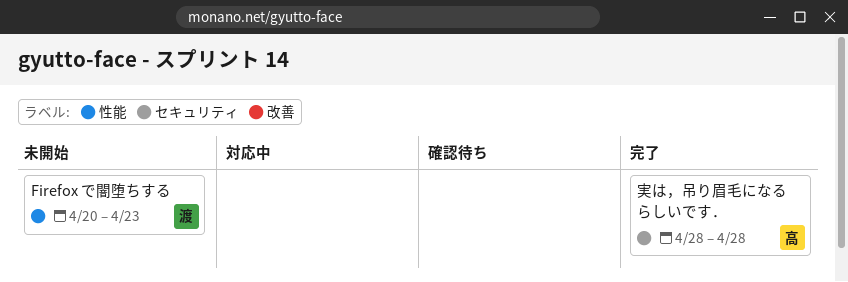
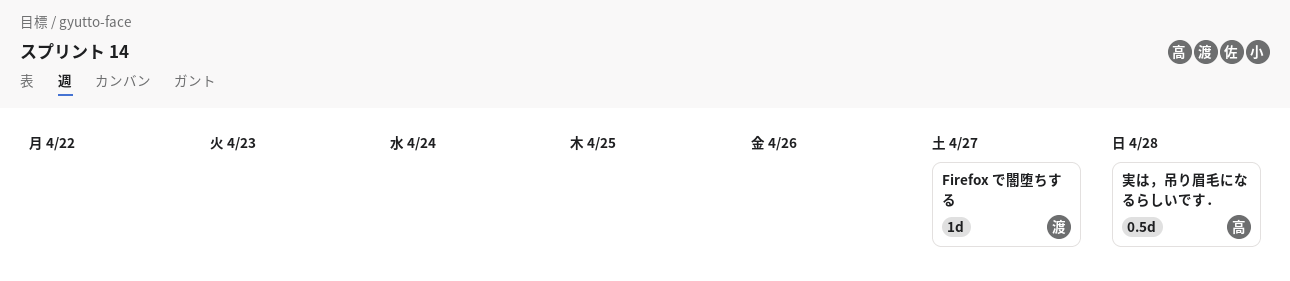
Firefox で闇堕ちする, due: Apr 23 -> Apr 27

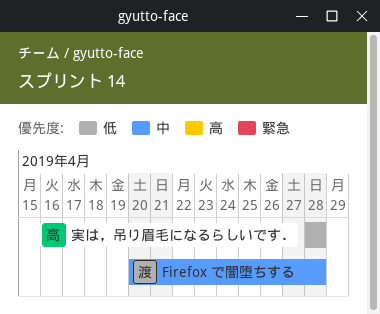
Firefox で闇堕ちする, due: Apr 27 -> Apr 28

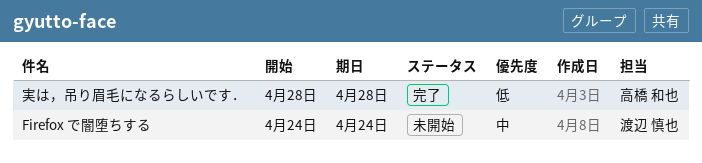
Firefox で闇堕ちする, start: Apr 20 -> Apr 24
Firefox で闇堕ちする, due: Apr 28 -> Apr 24

